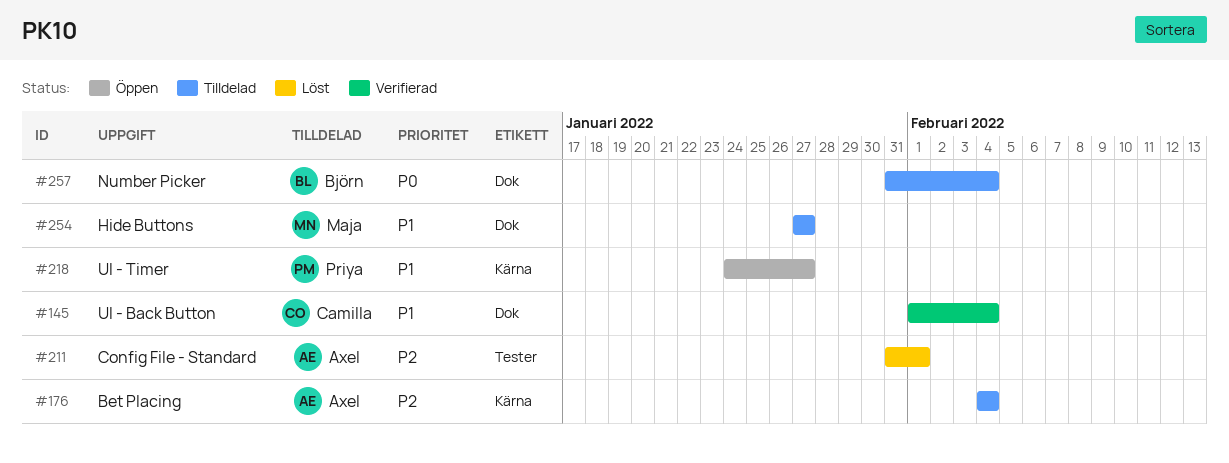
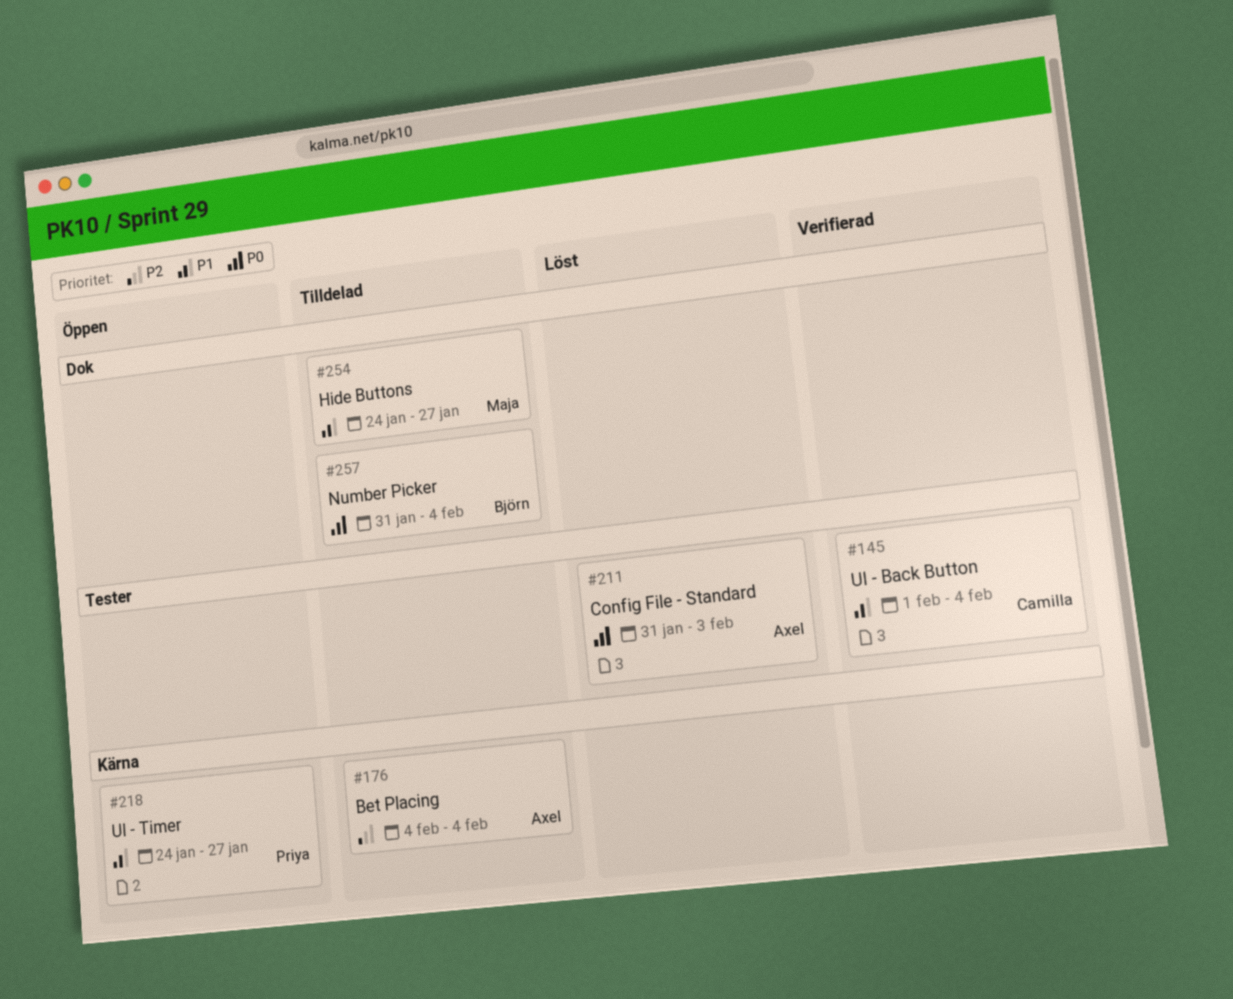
#145, label: Dok -> Tester
#211, priority: P2 -> P0
#211, due: Feb 1 -> Feb 3
#254, start: Jan 27 -> Jan 24

